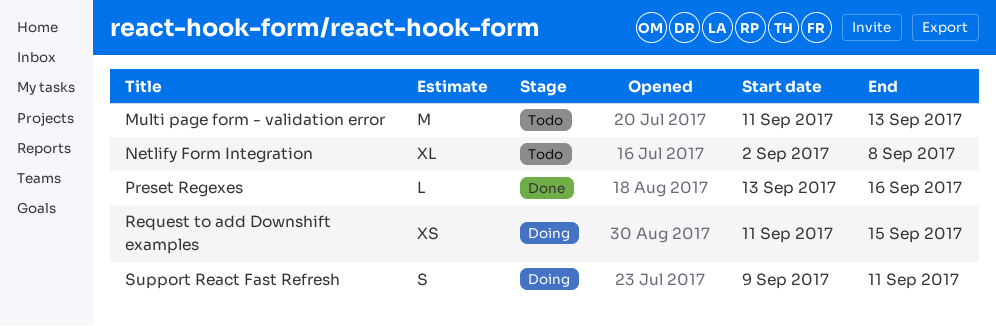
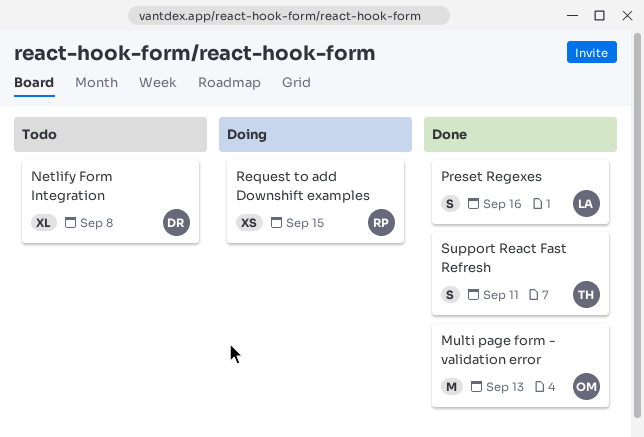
Multi page form - validation error, status: Todo -> Done
Preset Regexes, estimate: L -> S
Support React Fast Refresh, status: Doing -> Done

